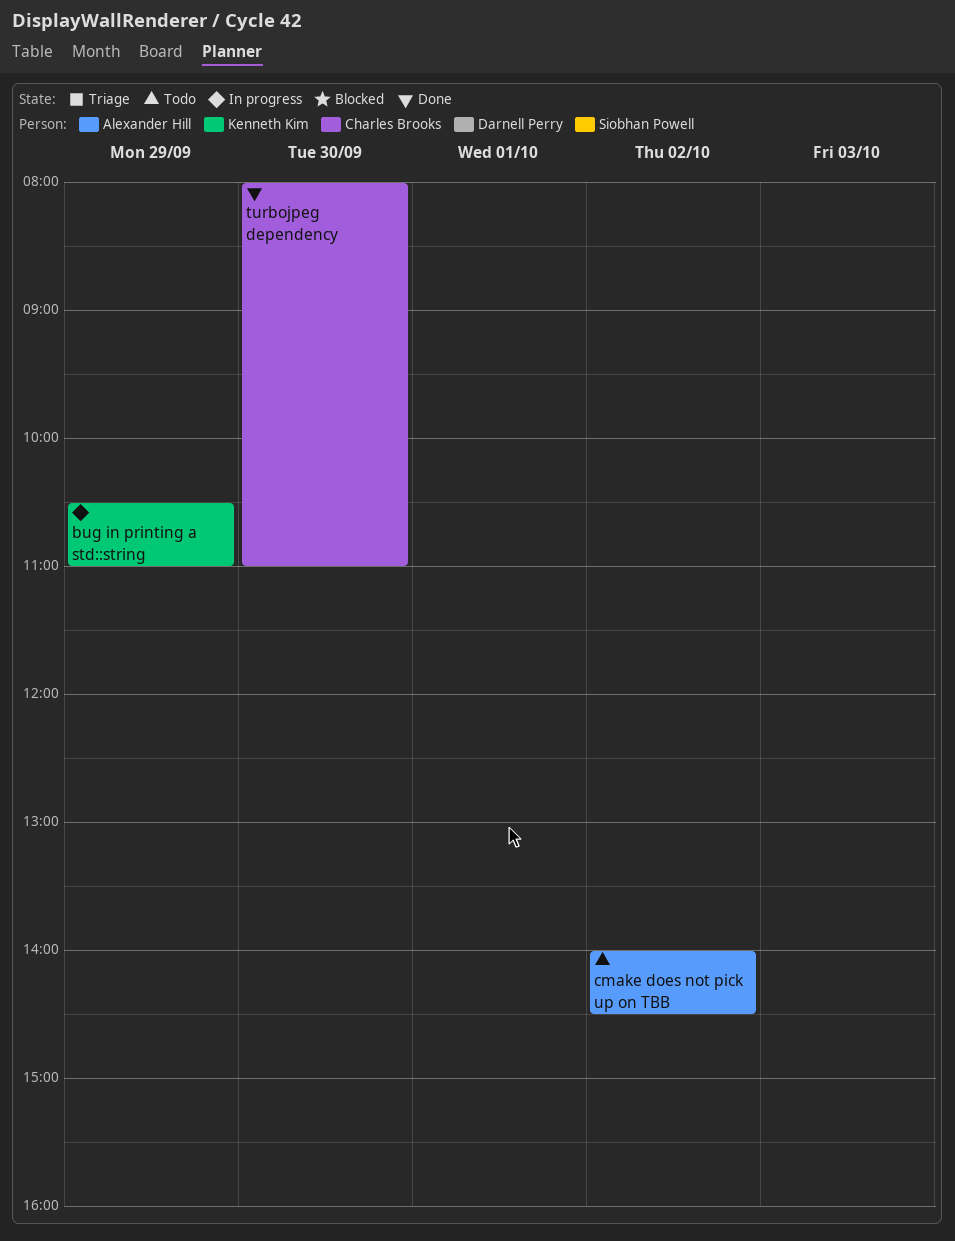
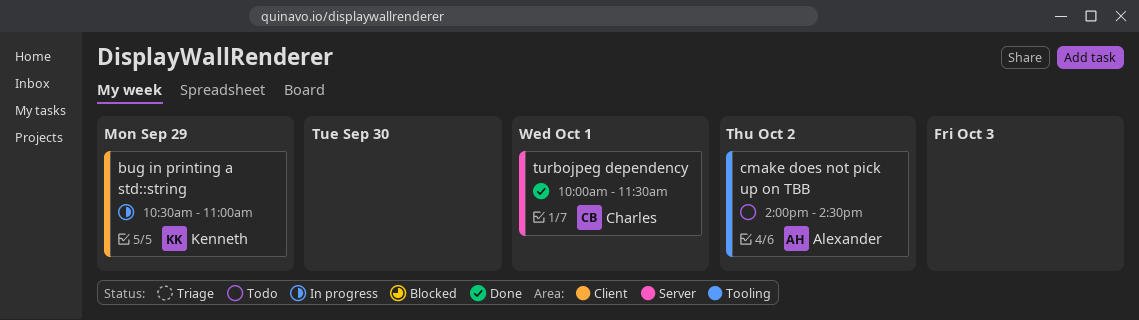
turbojpeg dependency, day: Sep 30 -> Oct 1
turbojpeg dependency, begins: 08:00 -> 10:00
turbojpeg dependency, ends: 11:00 -> 11:30

